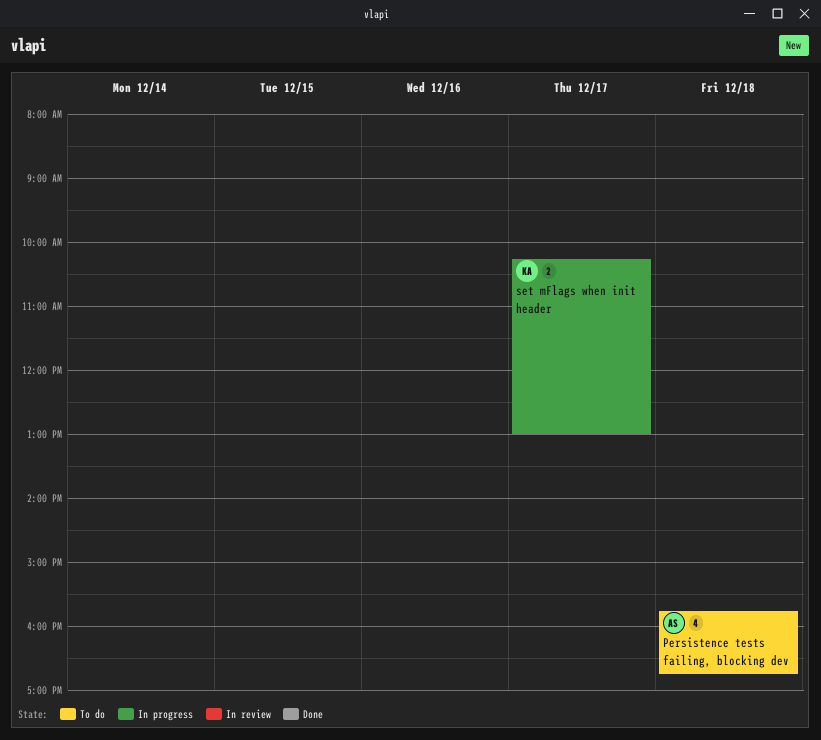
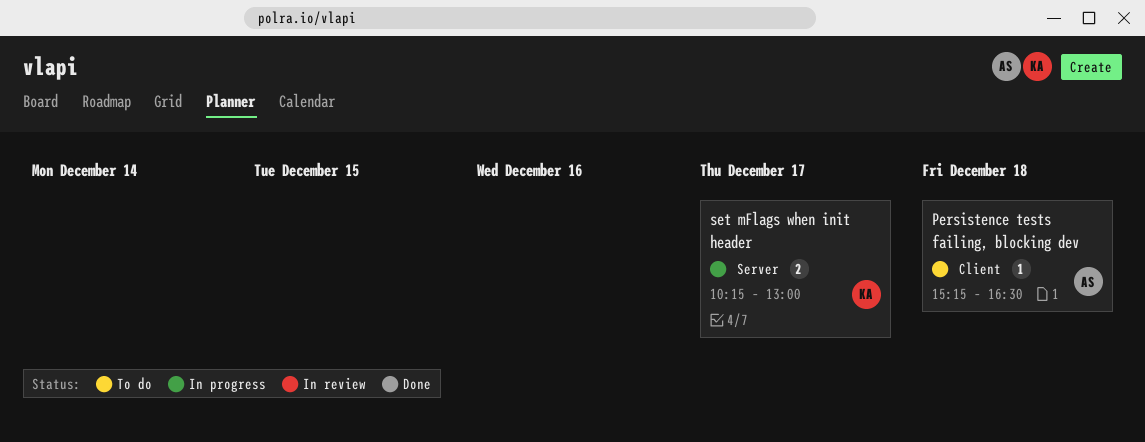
Persistence tests failing, blocking dev, estimate: 4 -> 1
Persistence tests failing, blocking dev, begins: 15:45 -> 15:15
Persistence tests failing, blocking dev, ends: 16:45 -> 16:30

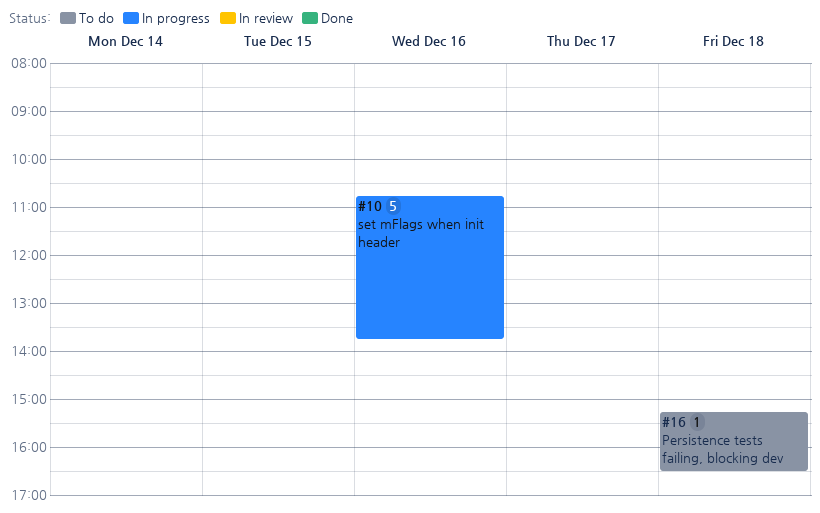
set mFlags when init header, estimate: 2 -> 5
set mFlags when init header, day: Dec 17 -> Dec 16
set mFlags when init header, begins: 10:15 -> 10:45
set mFlags when init header, ends: 13:00 -> 13:45

